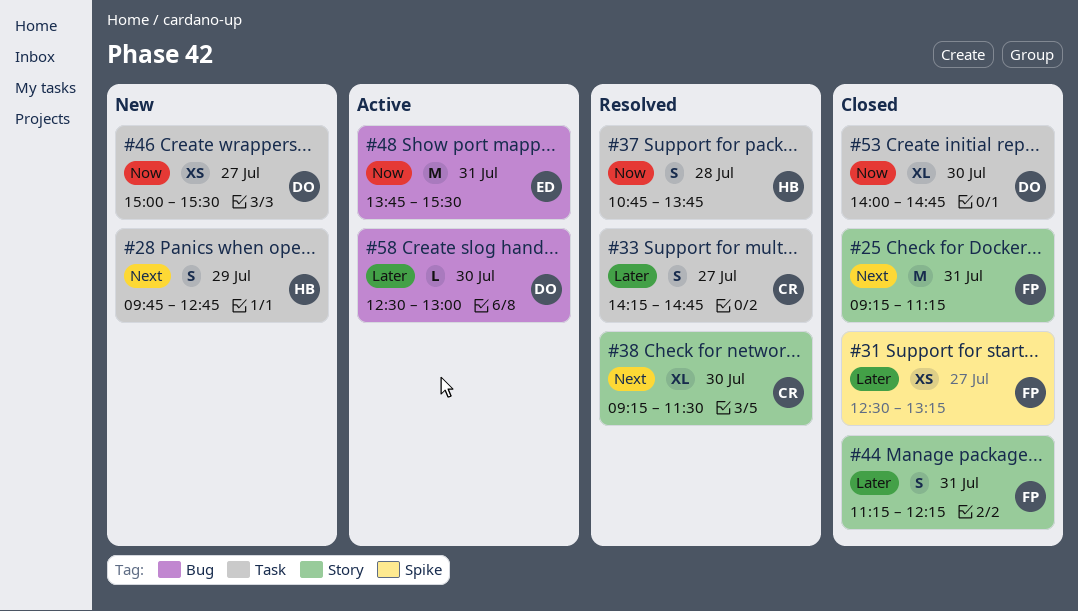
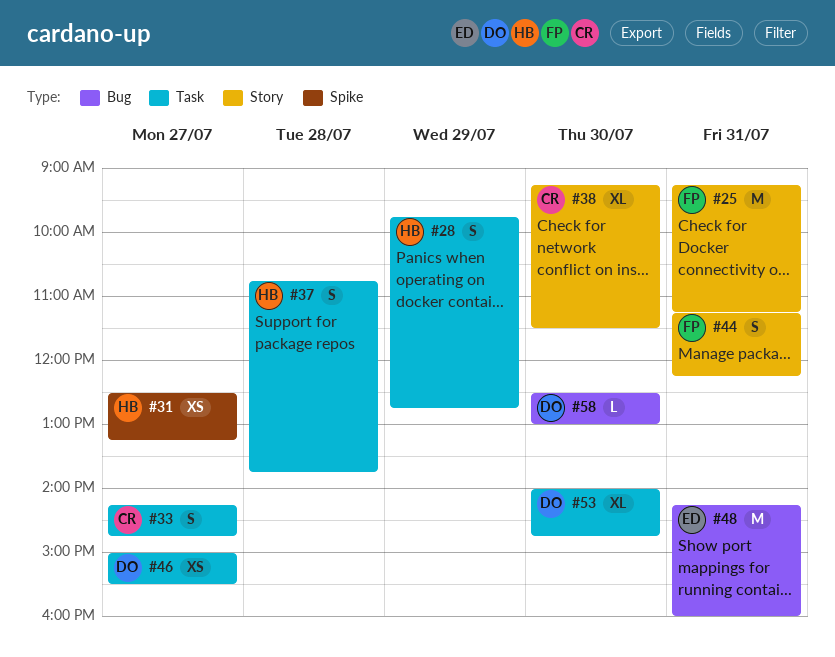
#31, owner: FP -> HB
#48, begins: 13:45 -> 14:15
#48, ends: 15:30 -> 16:00

